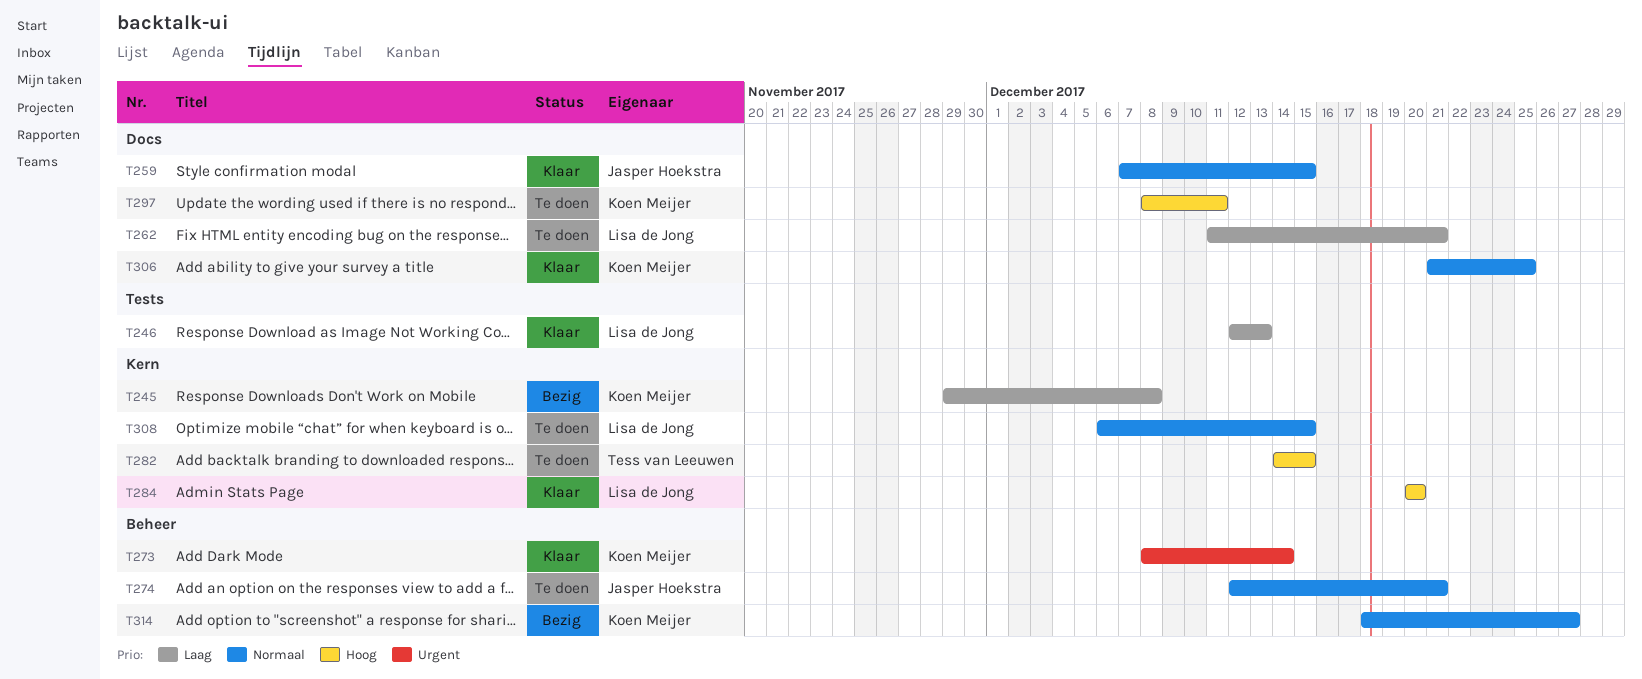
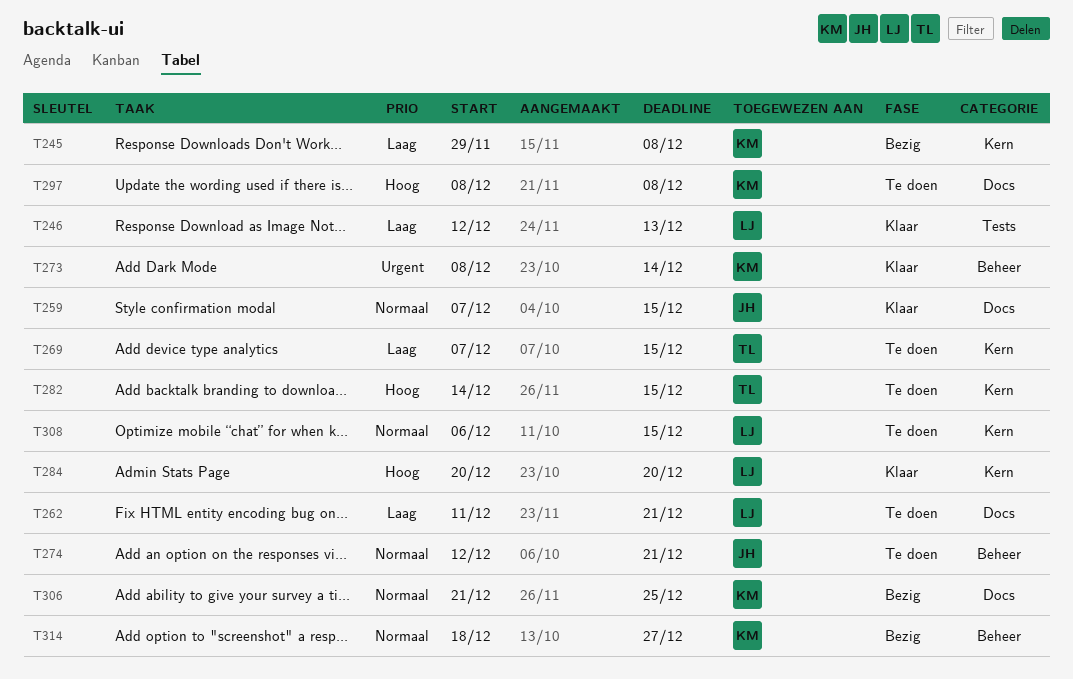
T269: none -> present
T297, due: Dec 11 -> Dec 8
T306, status: Klaar -> Bezig

